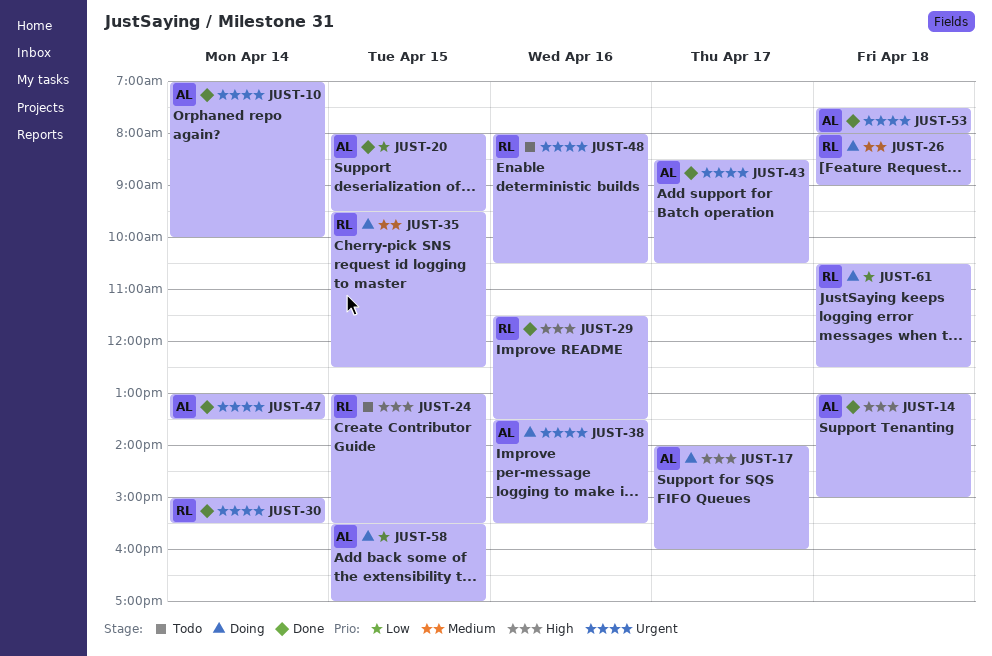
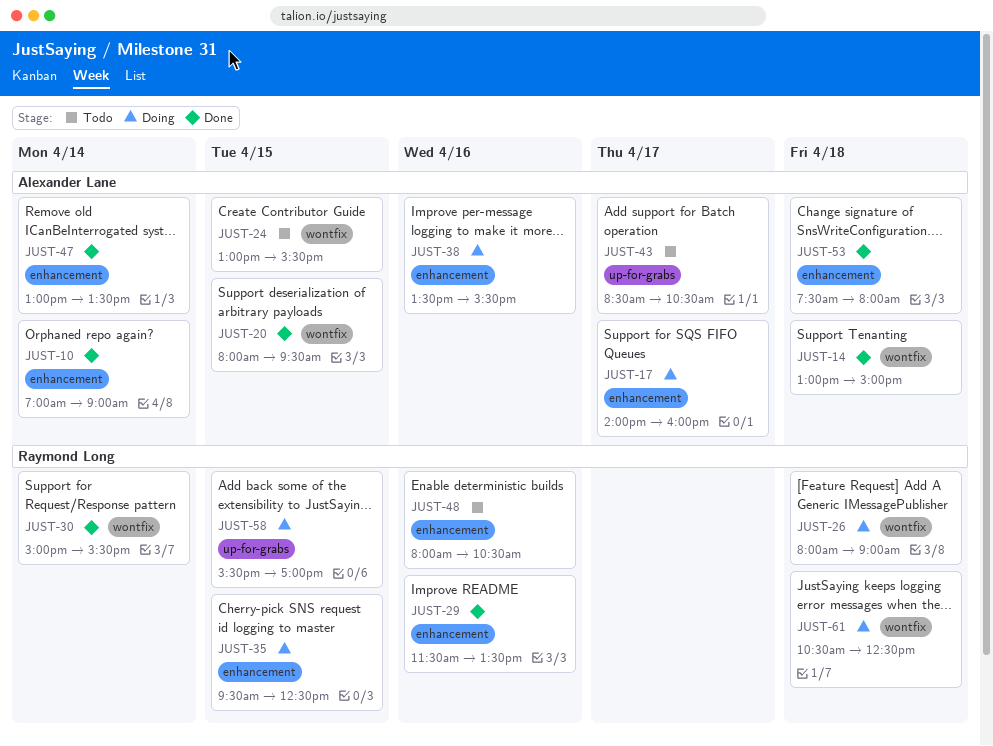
JUST-10, ends: 10:00 -> 09:00
JUST-24, owner: Raymond Long -> Alexander Lane
JUST-43, status: Done -> Todo
JUST-58, owner: Alexander Lane -> Raymond Long

